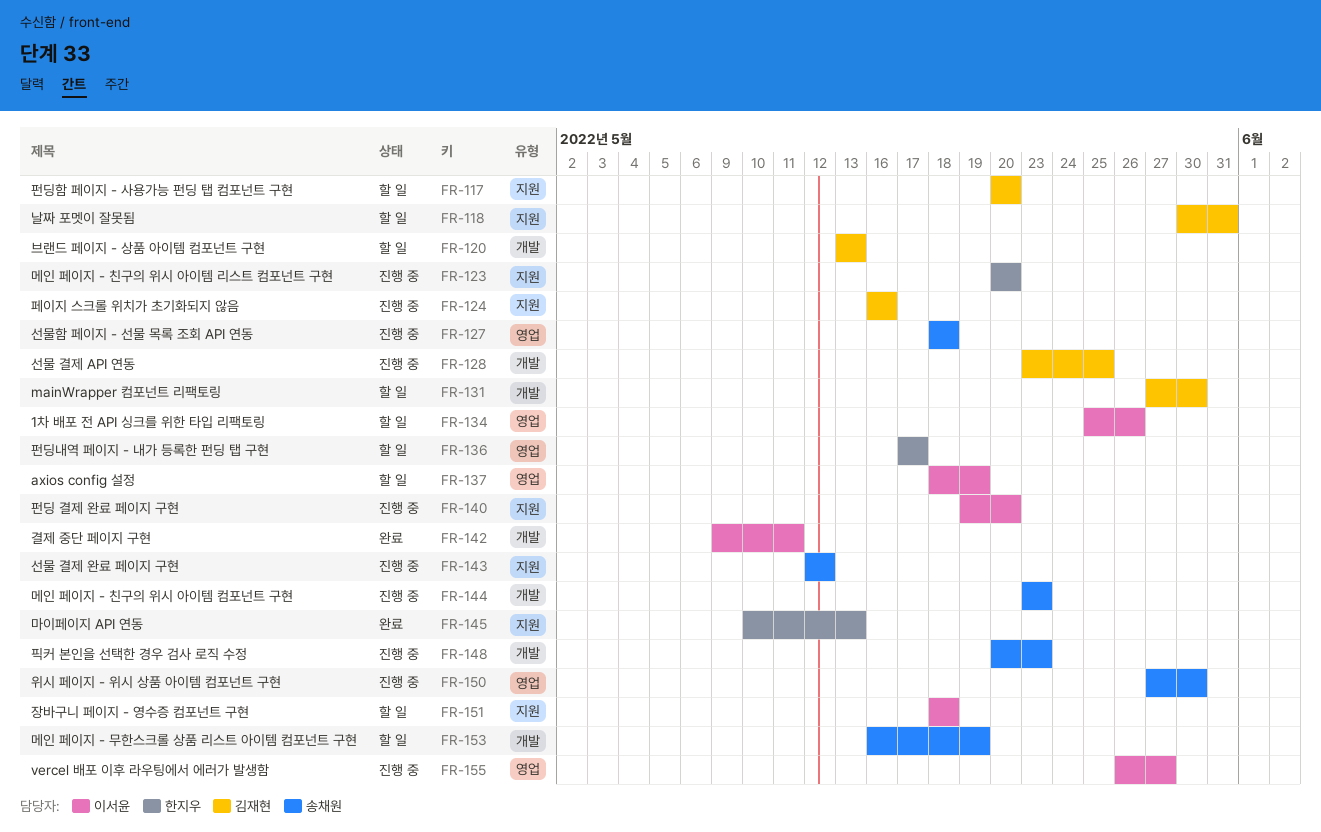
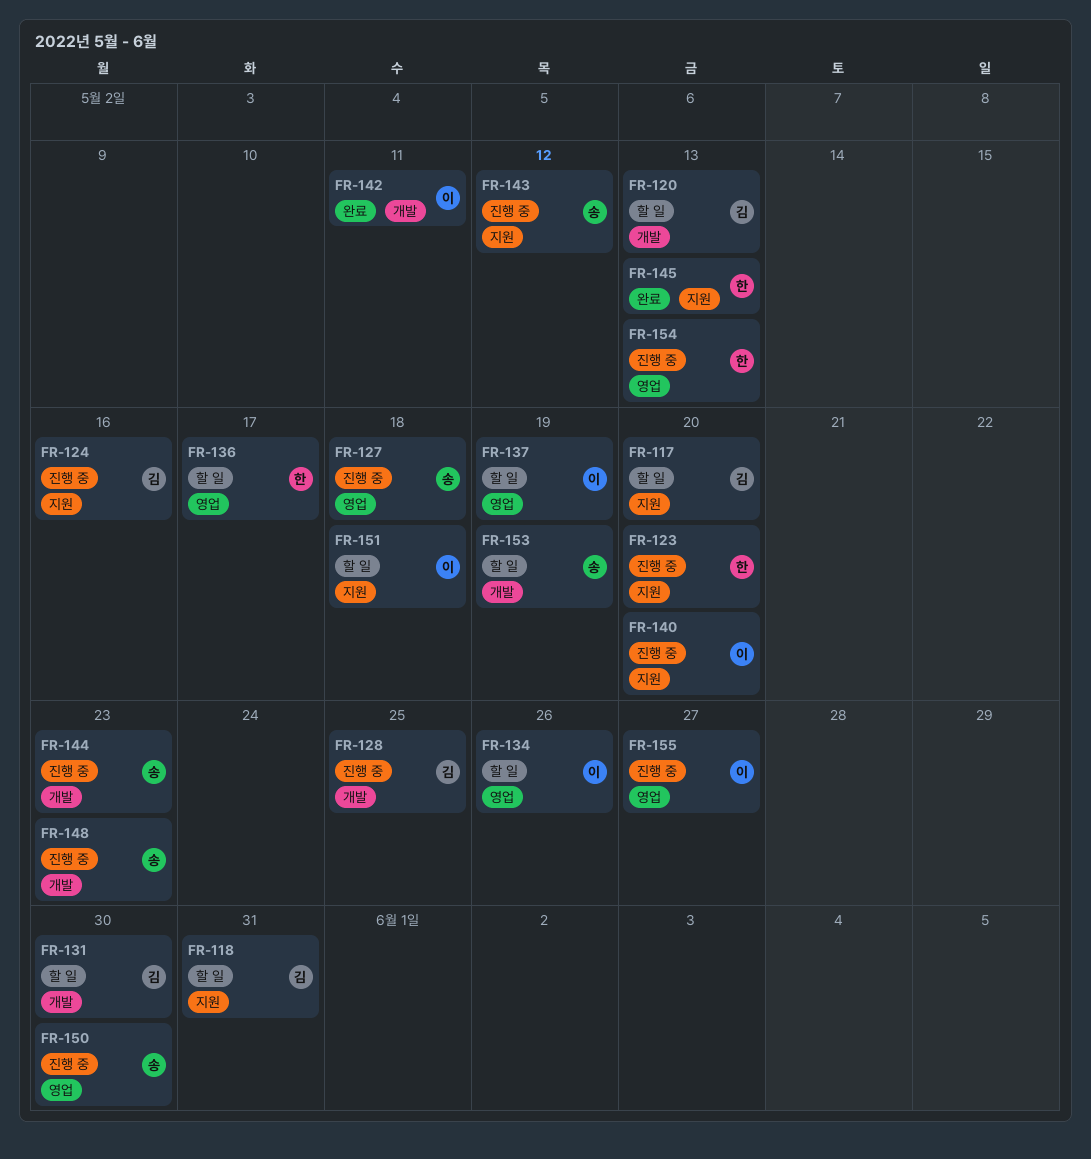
FR-154: none -> present

